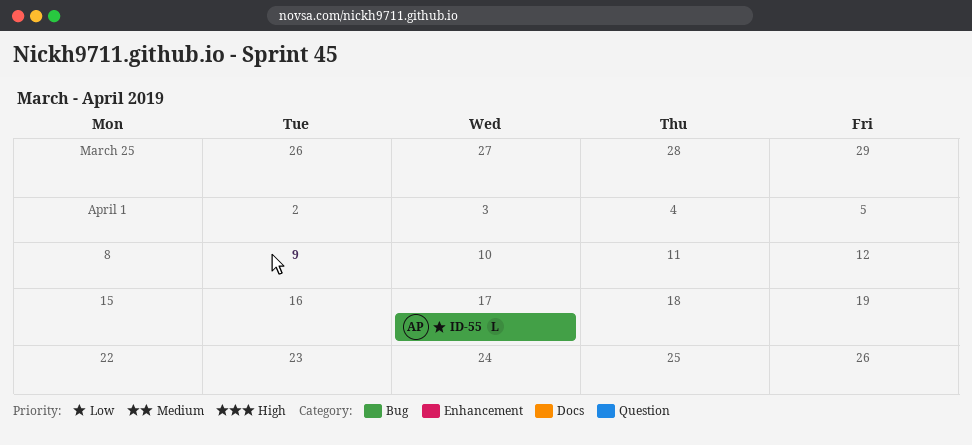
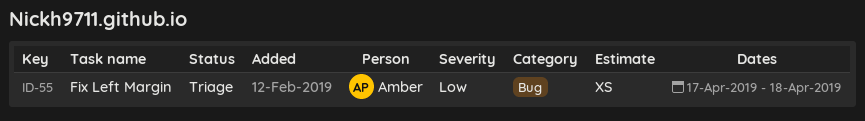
ID-55, estimate: L -> XS
ID-55, due: Apr 17 -> Apr 18

